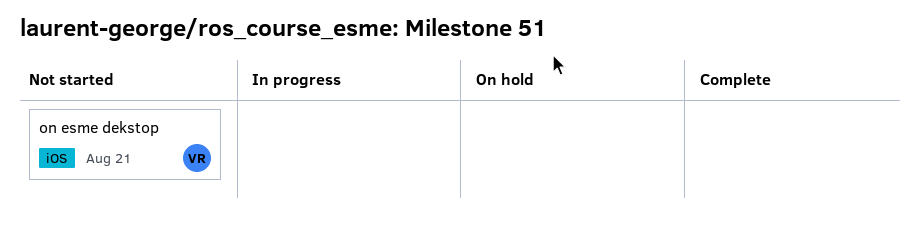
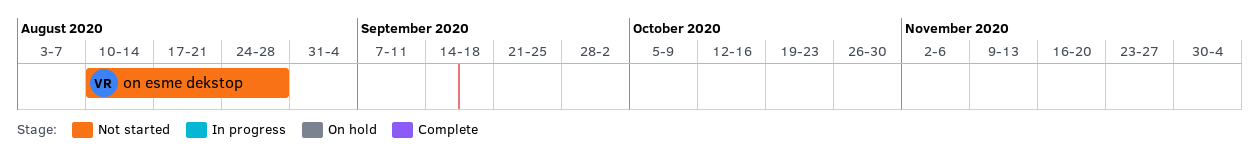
on esme dekstop, due: Aug 21 -> Aug 28

